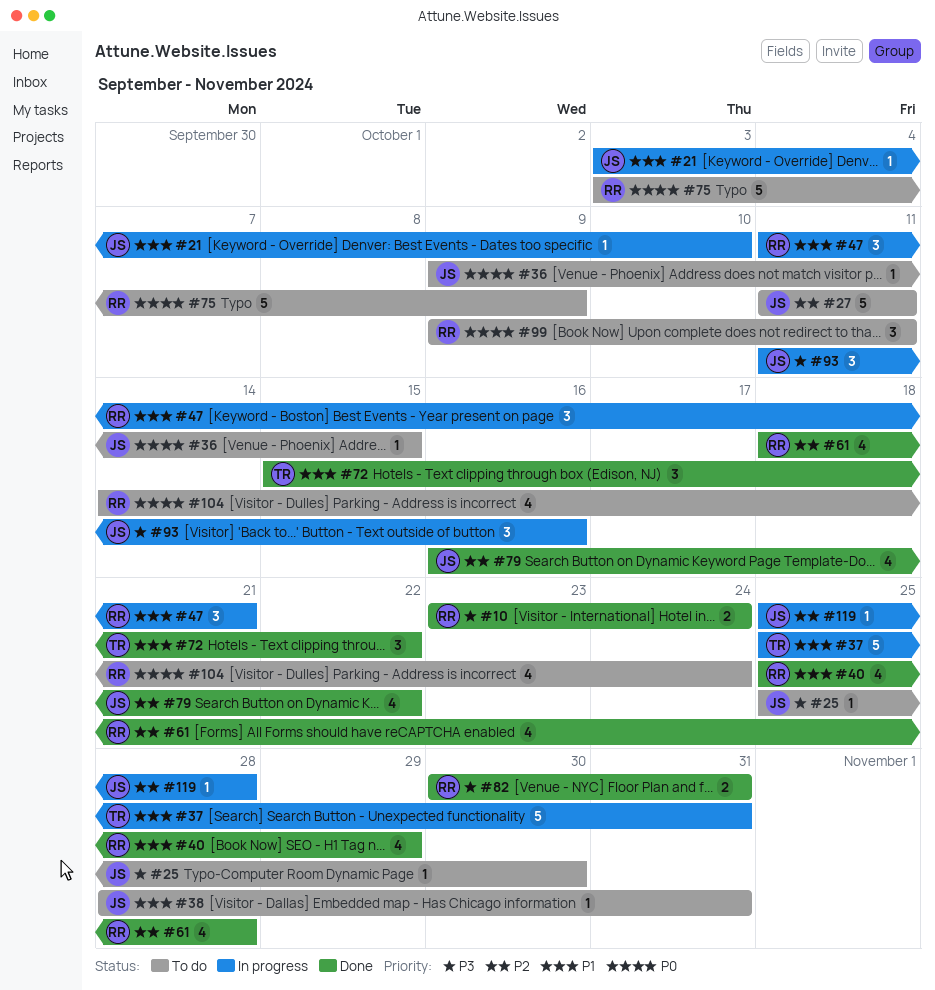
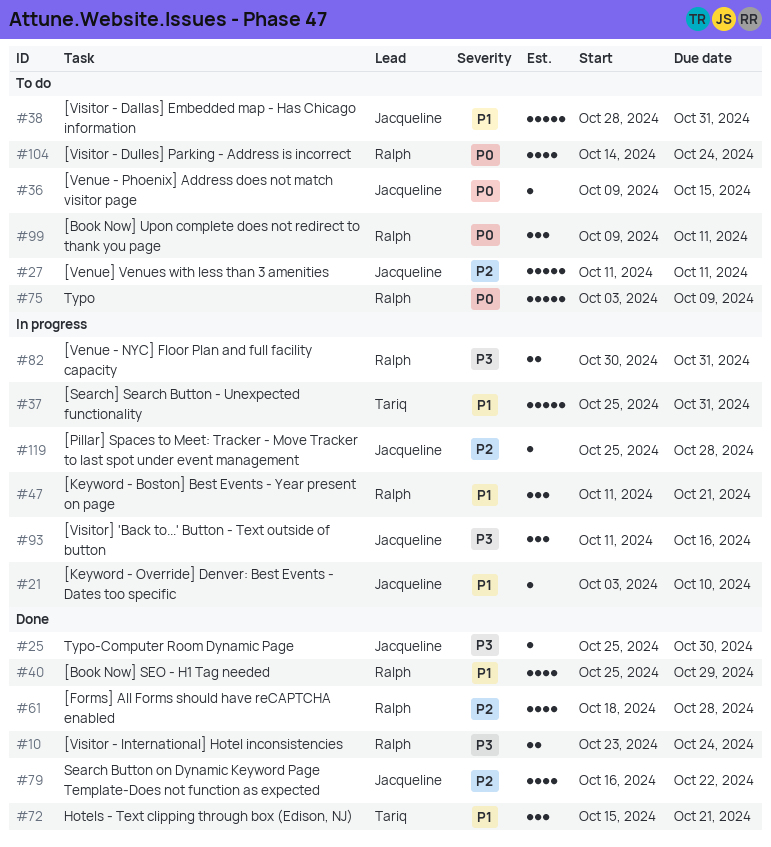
#25, status: To do -> Done
#38, estimate: 1 -> 5
#72, due: Oct 22 -> Oct 21
#82, status: Done -> In progress

